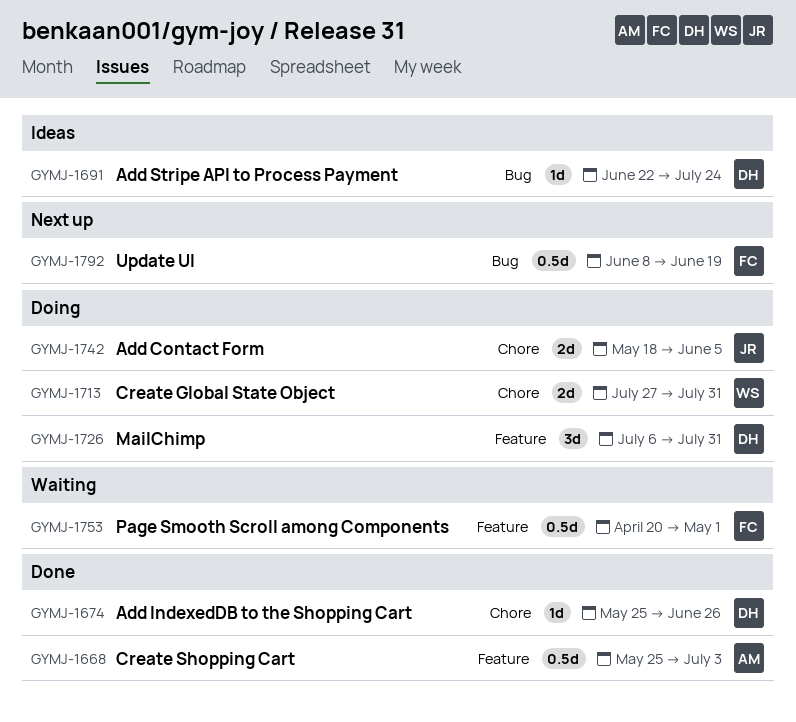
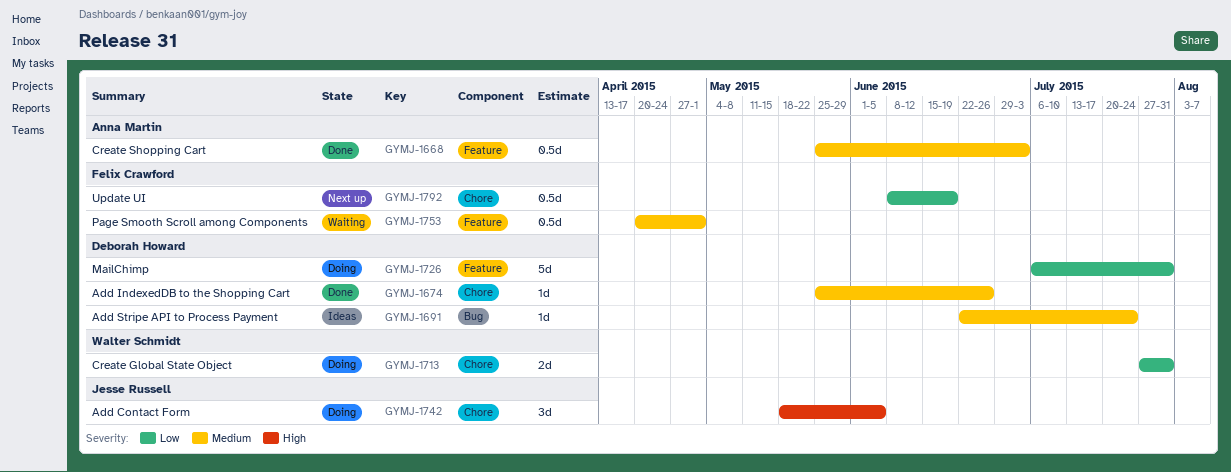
GYMJ-1726, estimate: 3d -> 5d
GYMJ-1742, estimate: 2d -> 3d
GYMJ-1792, label: Bug -> Chore

